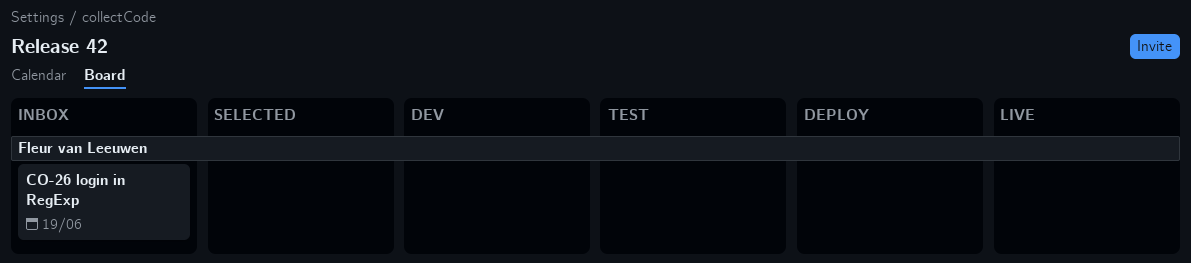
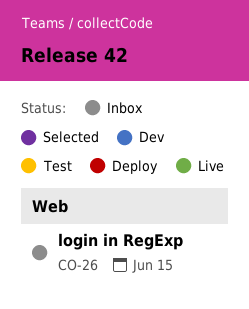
CO-26, due: Jun 19 -> Jun 15

